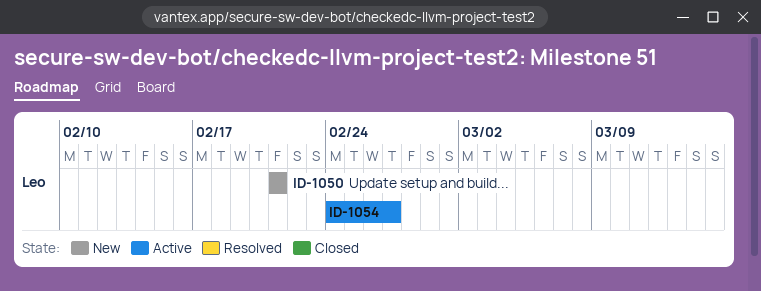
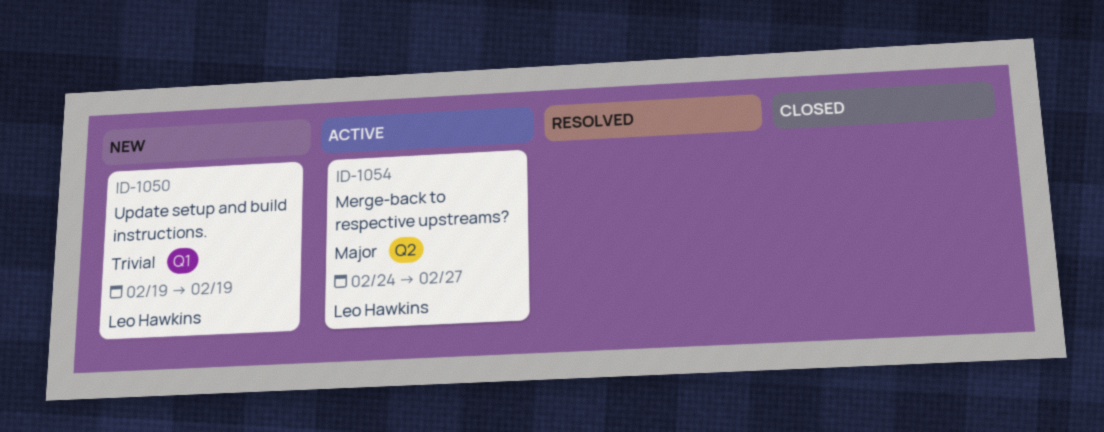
ID-1050, start: Feb 21 -> Feb 19
ID-1050, due: Feb 21 -> Feb 19

